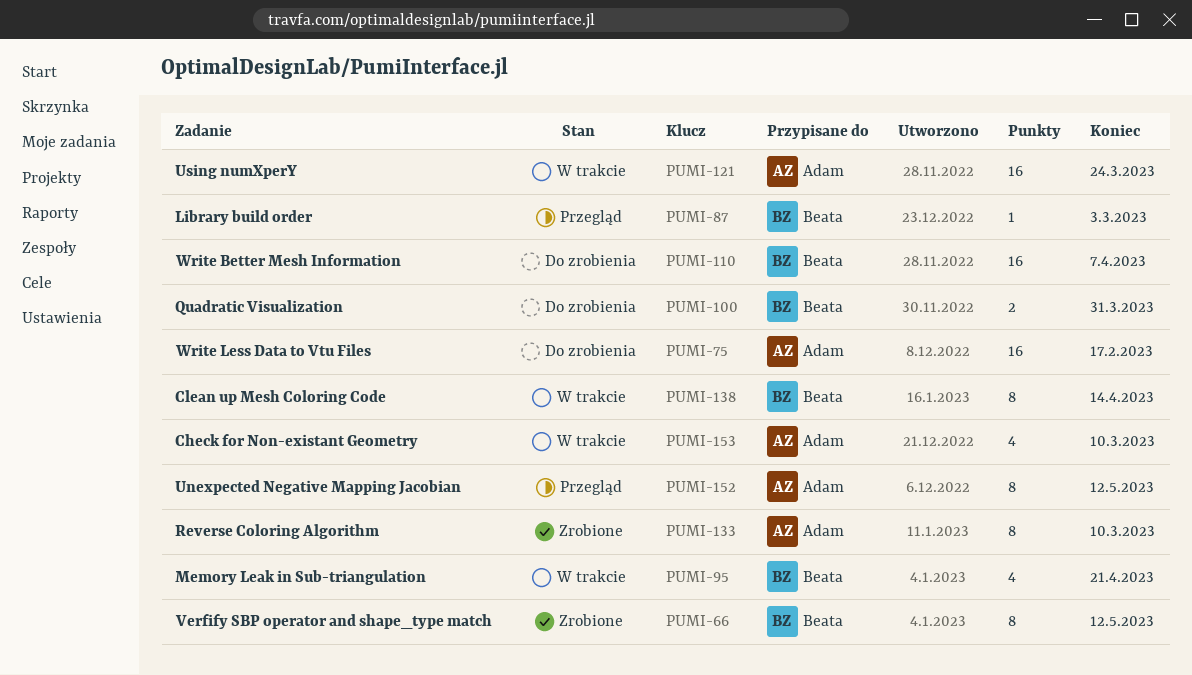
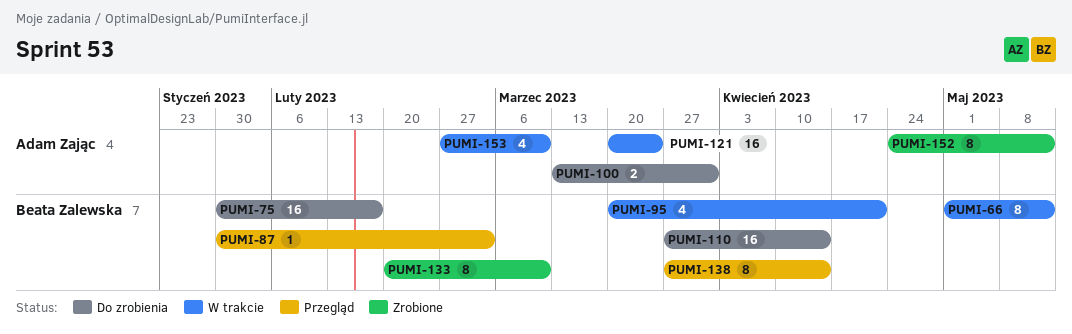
PUMI-66, status: Zrobione -> W trakcie
PUMI-75, owner: Adam Zając -> Beata Zalewska
PUMI-100, owner: Beata Zalewska -> Adam Zając
PUMI-110, due: Apr 7 -> Apr 14
PUMI-133, owner: Adam Zając -> Beata Zalewska
PUMI-138, status: W trakcie -> Przegląd
PUMI-152, status: Przegląd -> Zrobione

